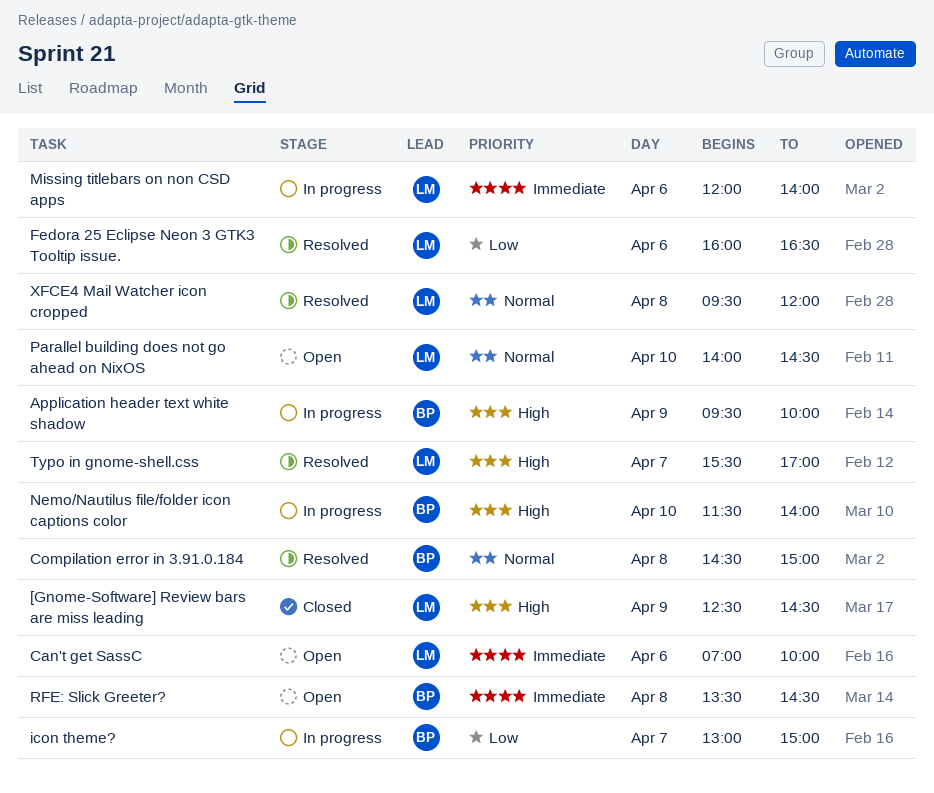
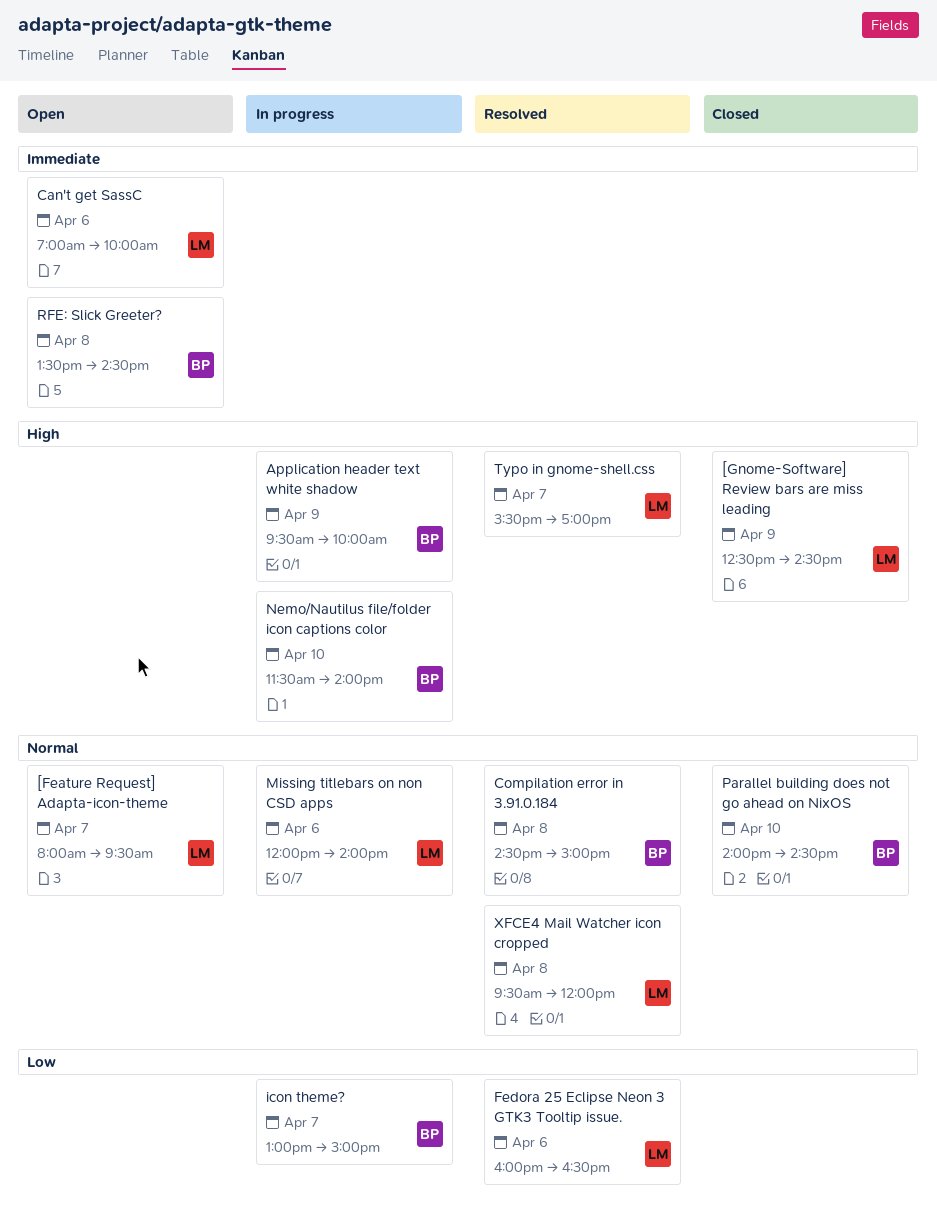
[Feature Request] Adapta-icon-theme: none -> present
Missing titlebars on non CSD apps, priority: Immediate -> Normal
Parallel building does not go ahead on NixOS, status: Open -> Closed
Parallel building does not go ahead on NixOS, owner: LM -> BP

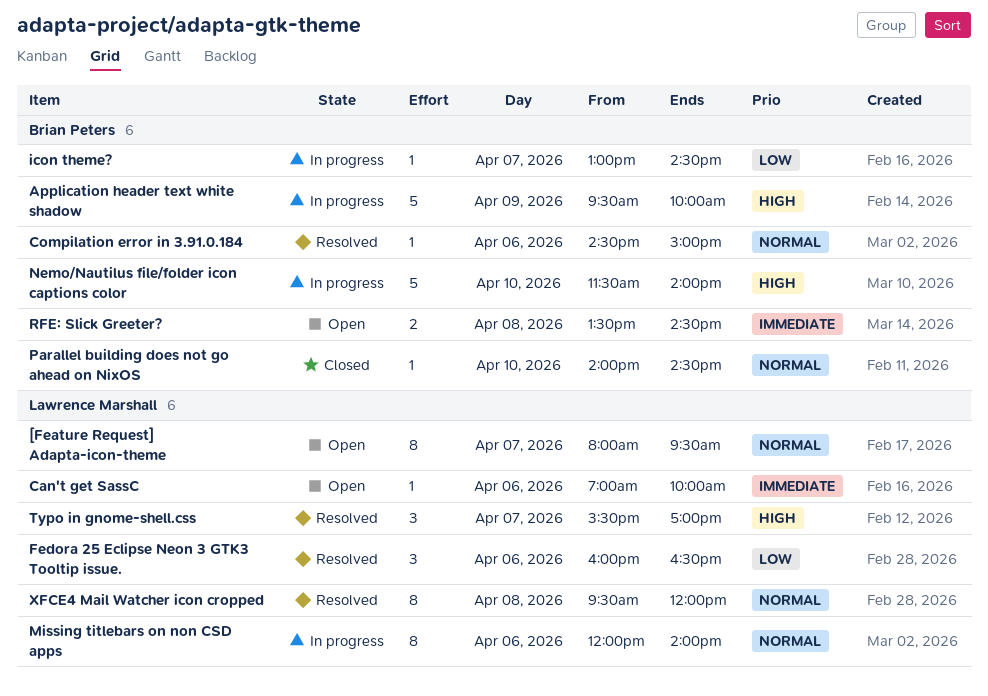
[Gnome-Software] Review bars are miss leading: present -> none
Compilation error in 3.91.0.184, day: Apr 8 -> Apr 6
icon theme?, ends: 15:00 -> 14:30

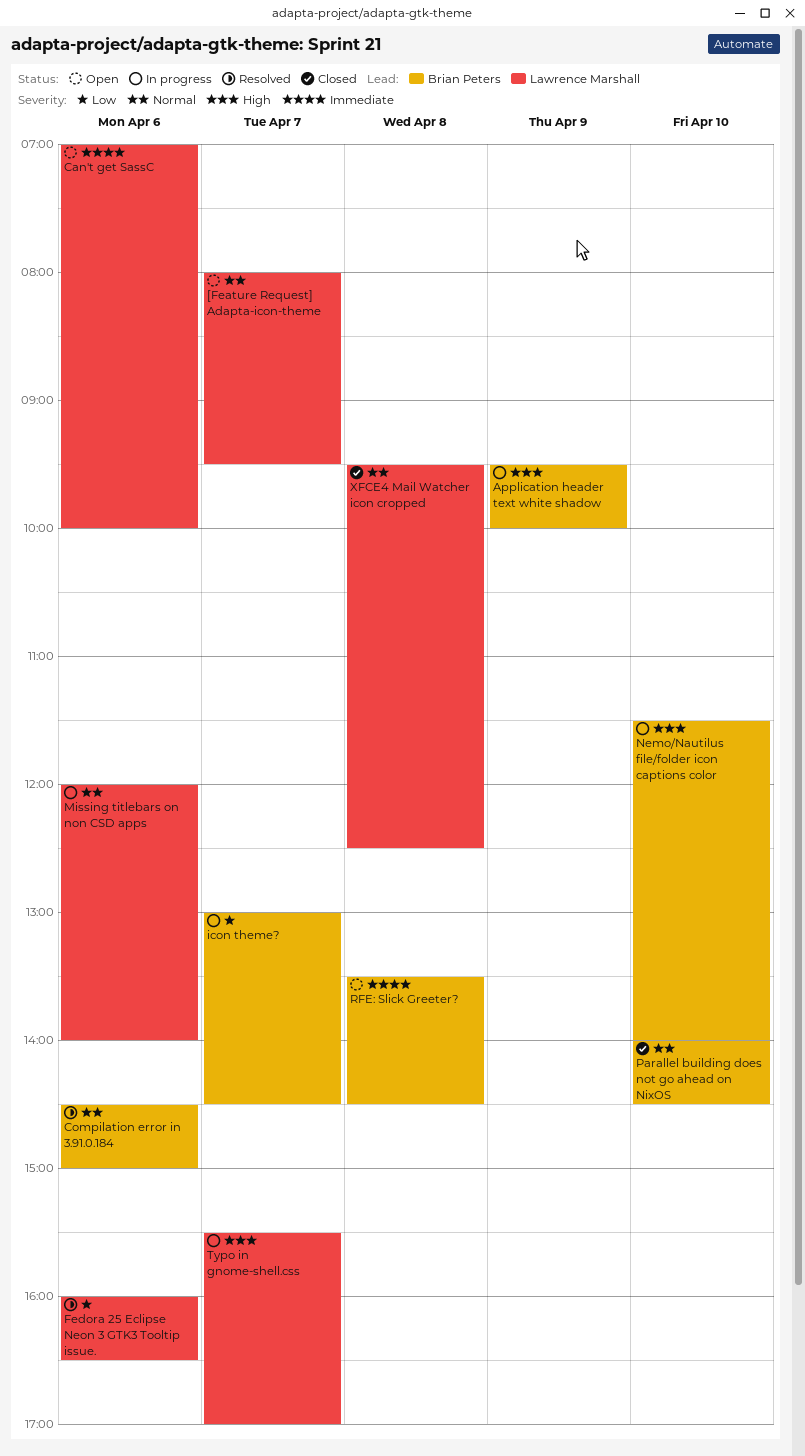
Typo in gnome-shell.css, status: Resolved -> In progress
XFCE4 Mail Watcher icon cropped, status: Resolved -> Closed
XFCE4 Mail Watcher icon cropped, ends: 12:00 -> 12:30

